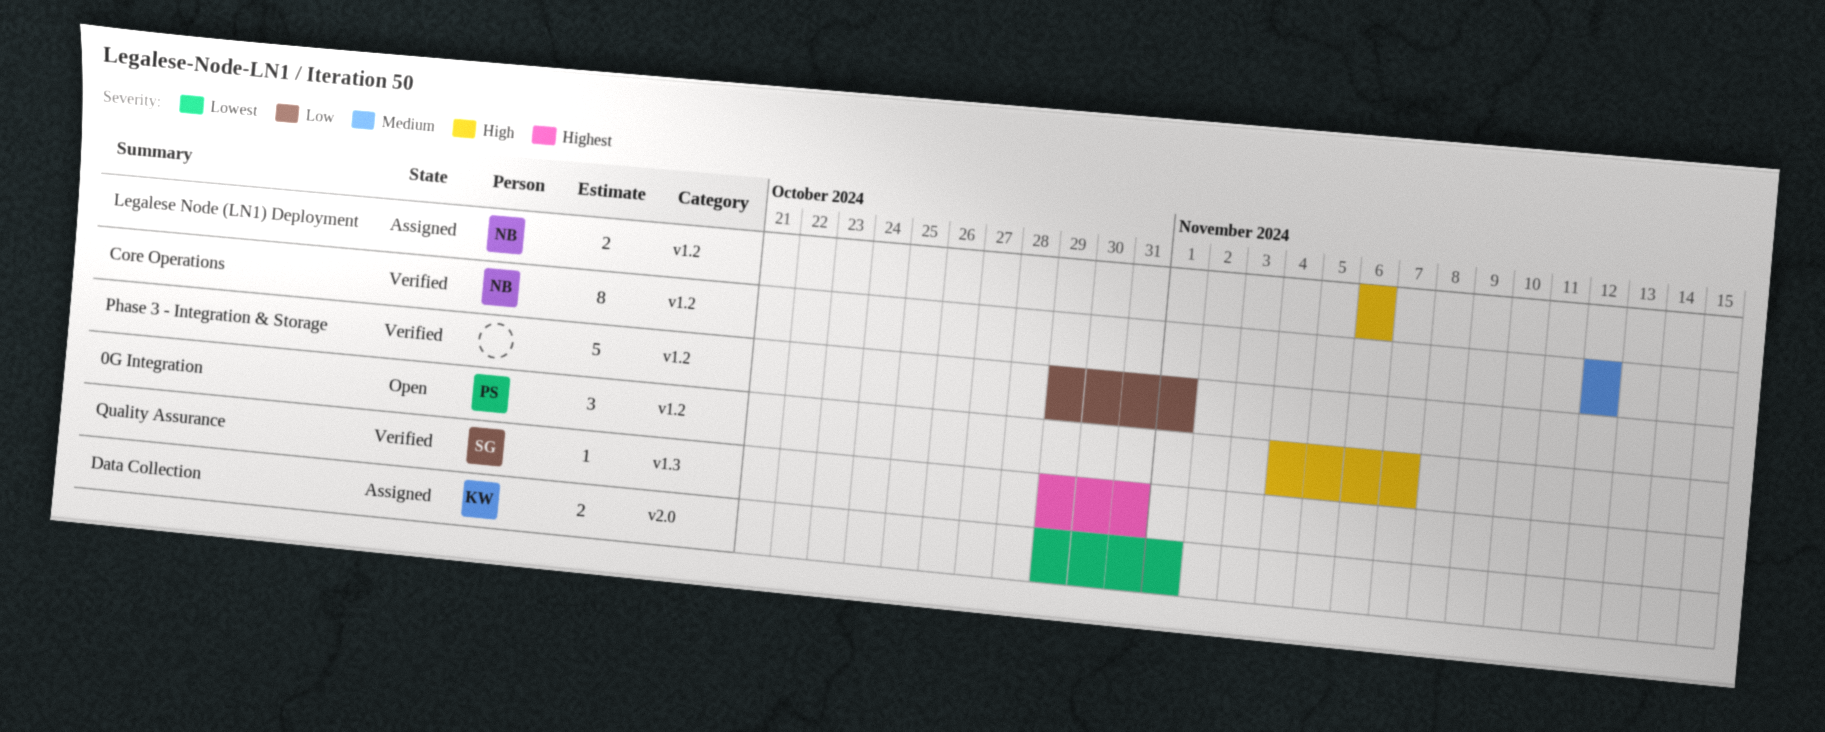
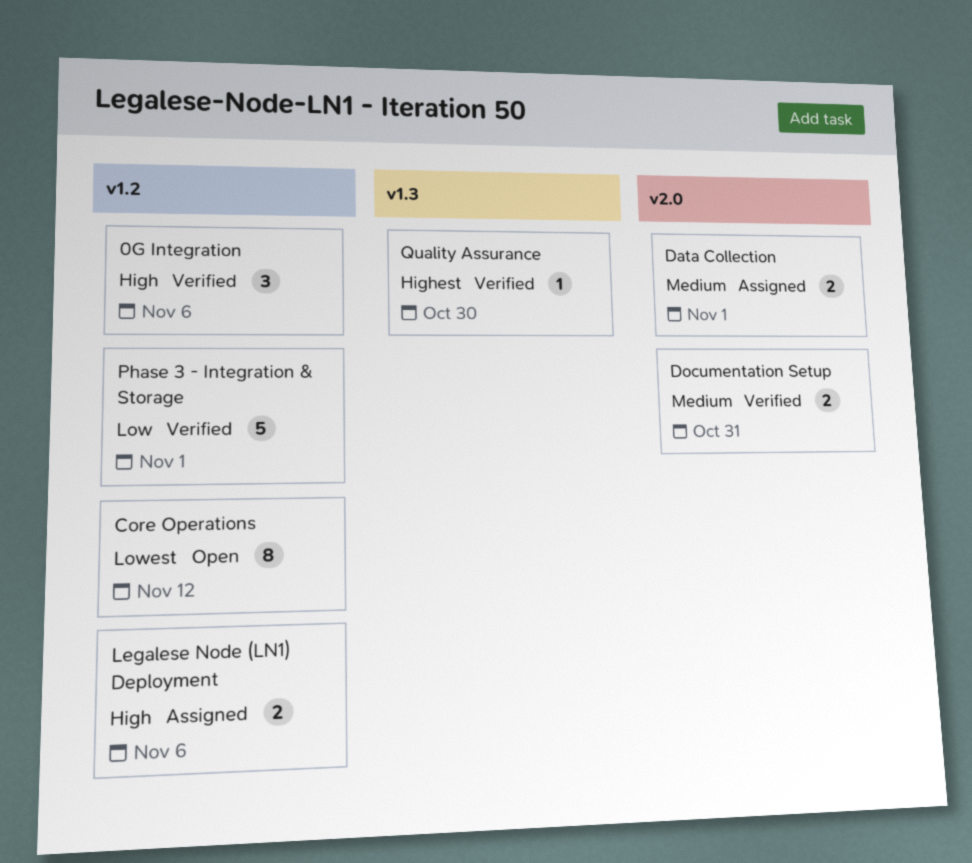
0G Integration, status: Open -> Verified
0G Integration, due: Nov 7 -> Nov 6
Core Operations, status: Verified -> Open
Core Operations, priority: Medium -> Lowest
Data Collection, priority: Lowest -> Medium
Documentation Setup: none -> present
Quality Assurance, due: Oct 31 -> Oct 30

